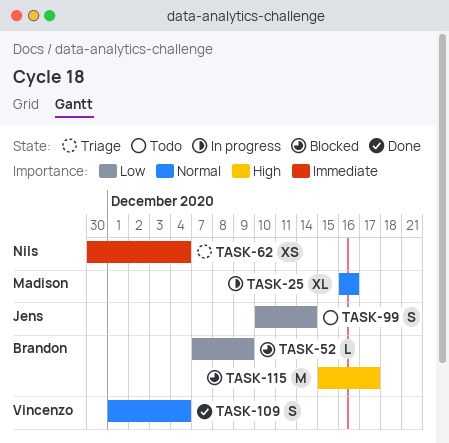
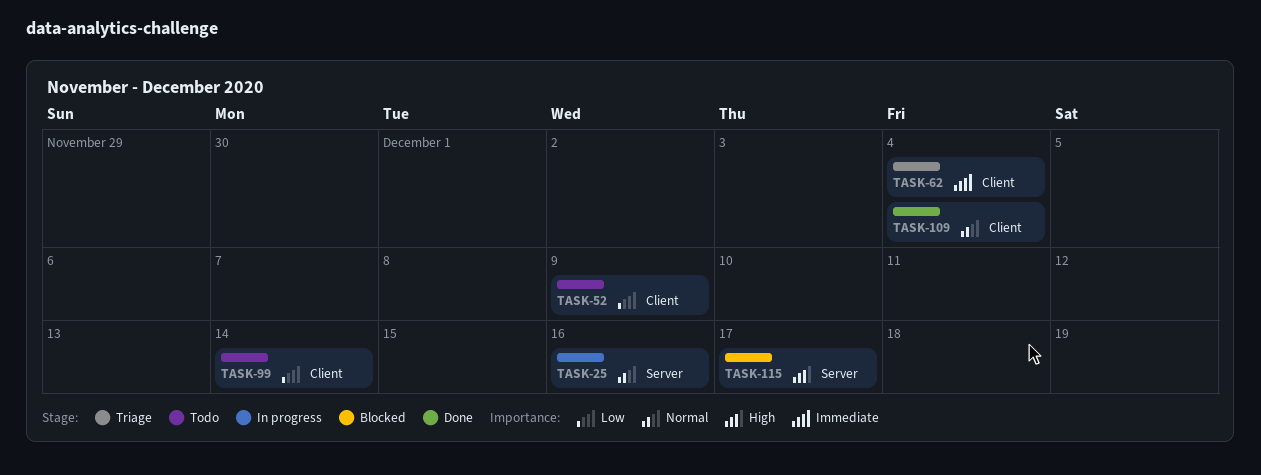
TASK-52, status: Blocked -> Todo

